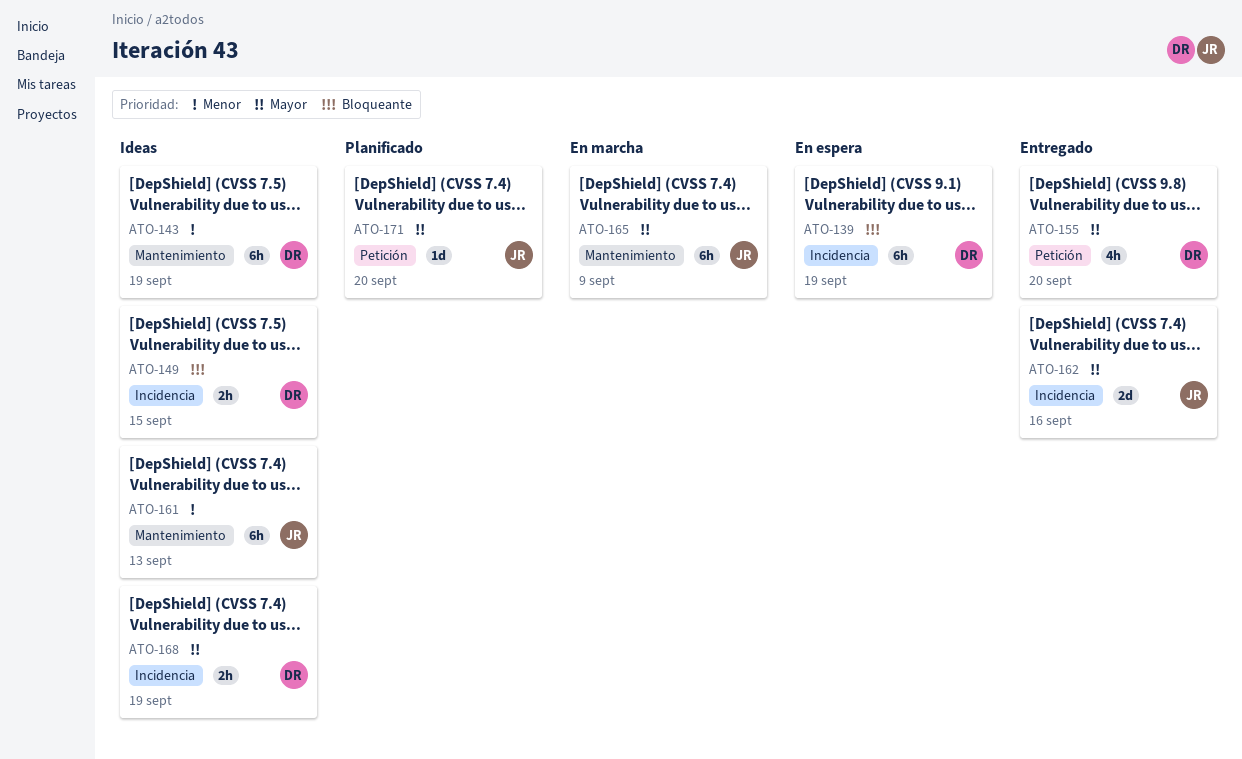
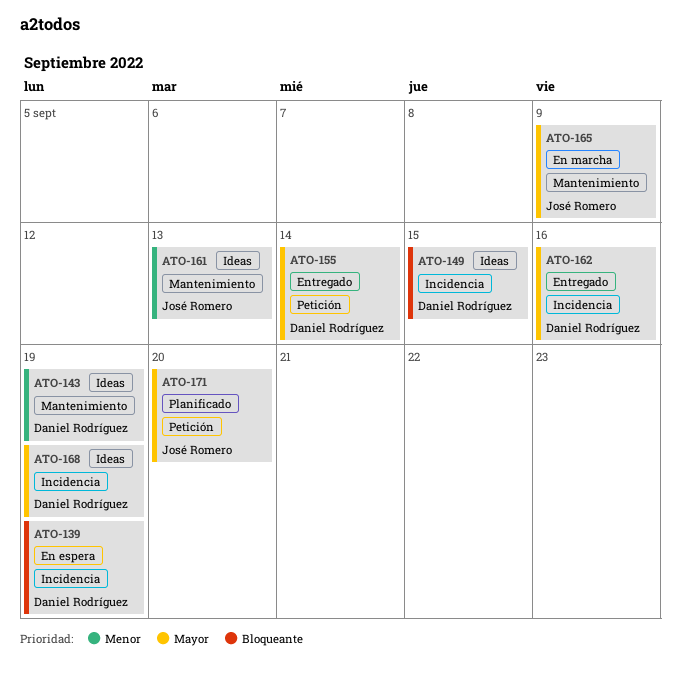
ATO-155, due: Sep 20 -> Sep 14
ATO-162, owner: José Romero -> Daniel Rodríguez

